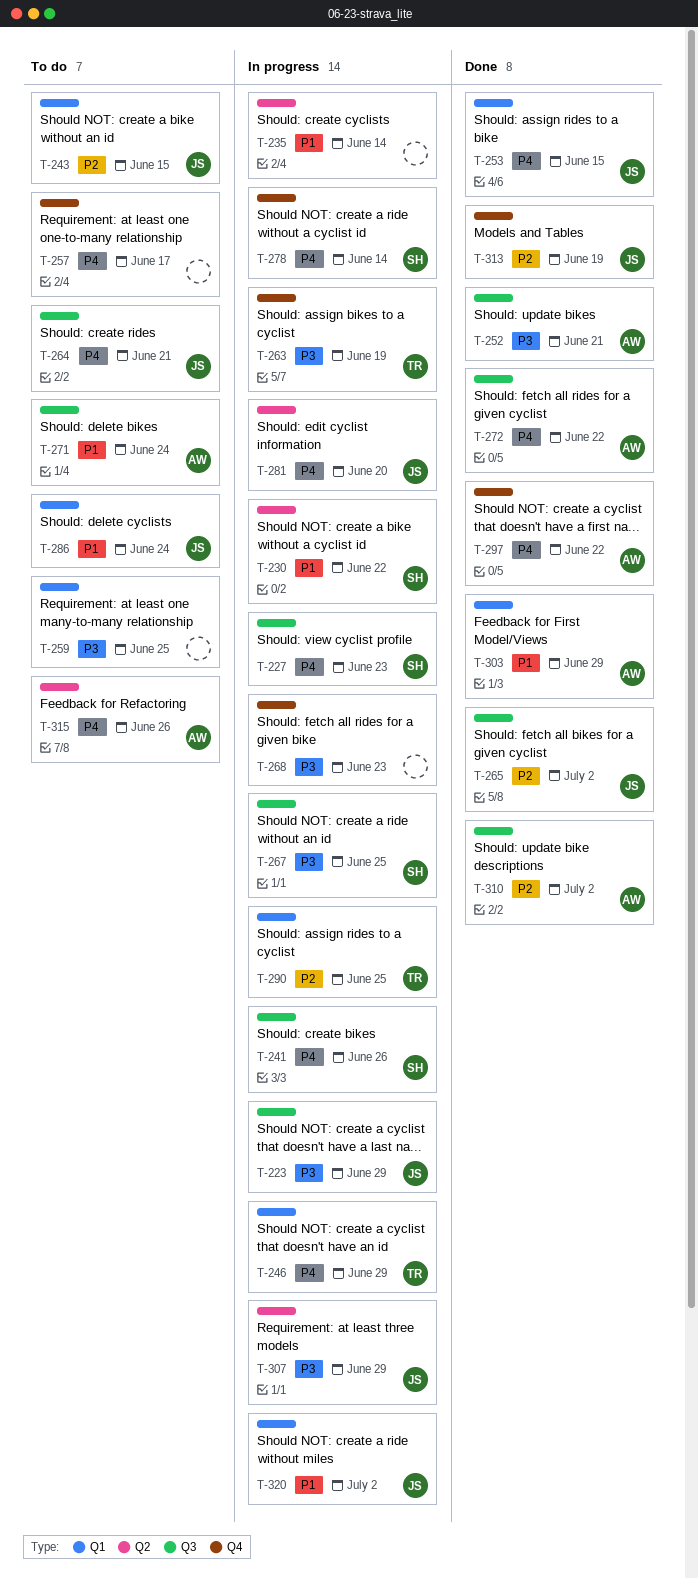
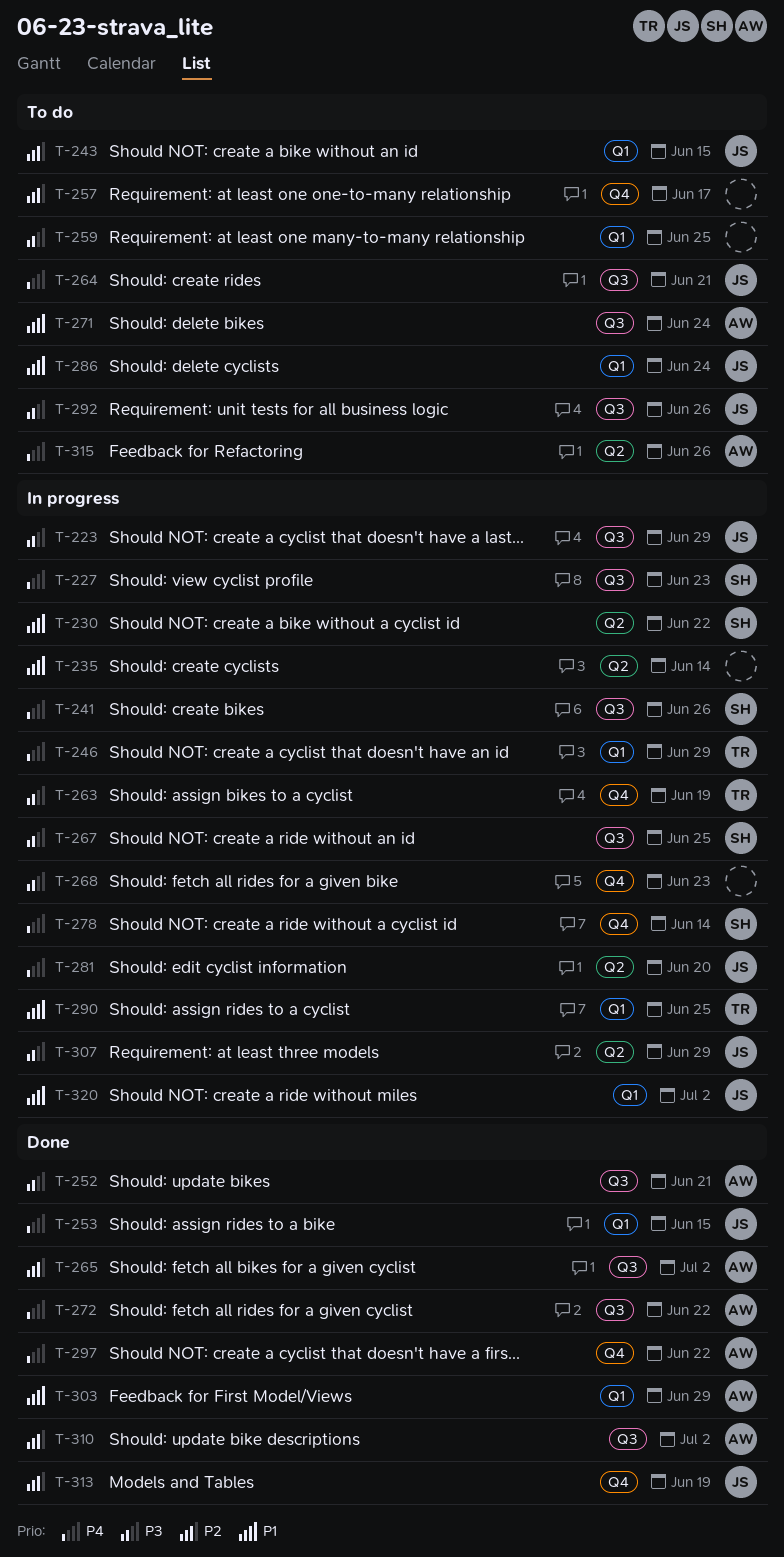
T-257, priority: P4 -> P2
T-265, owner: JS -> AW
T-290, priority: P2 -> P1
T-292: none -> present

